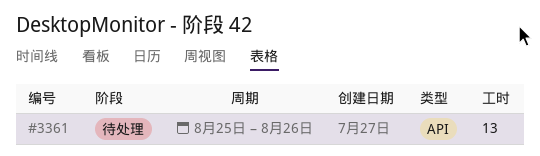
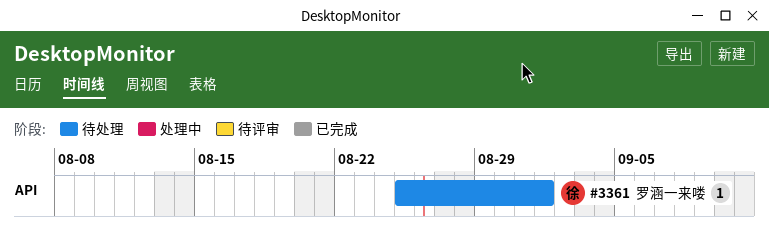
#3361, estimate: 13 -> 1
#3361, due: Aug 26 -> Sep 1

